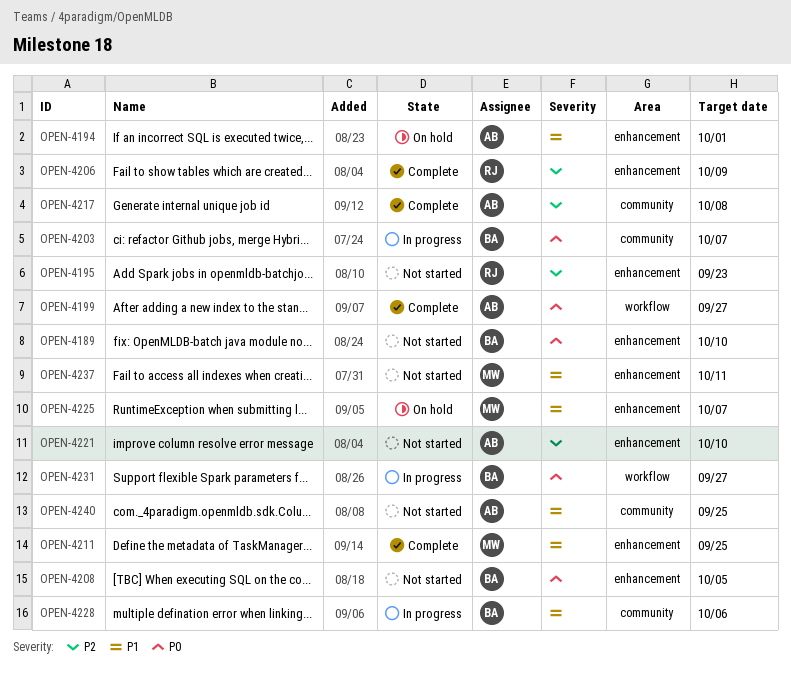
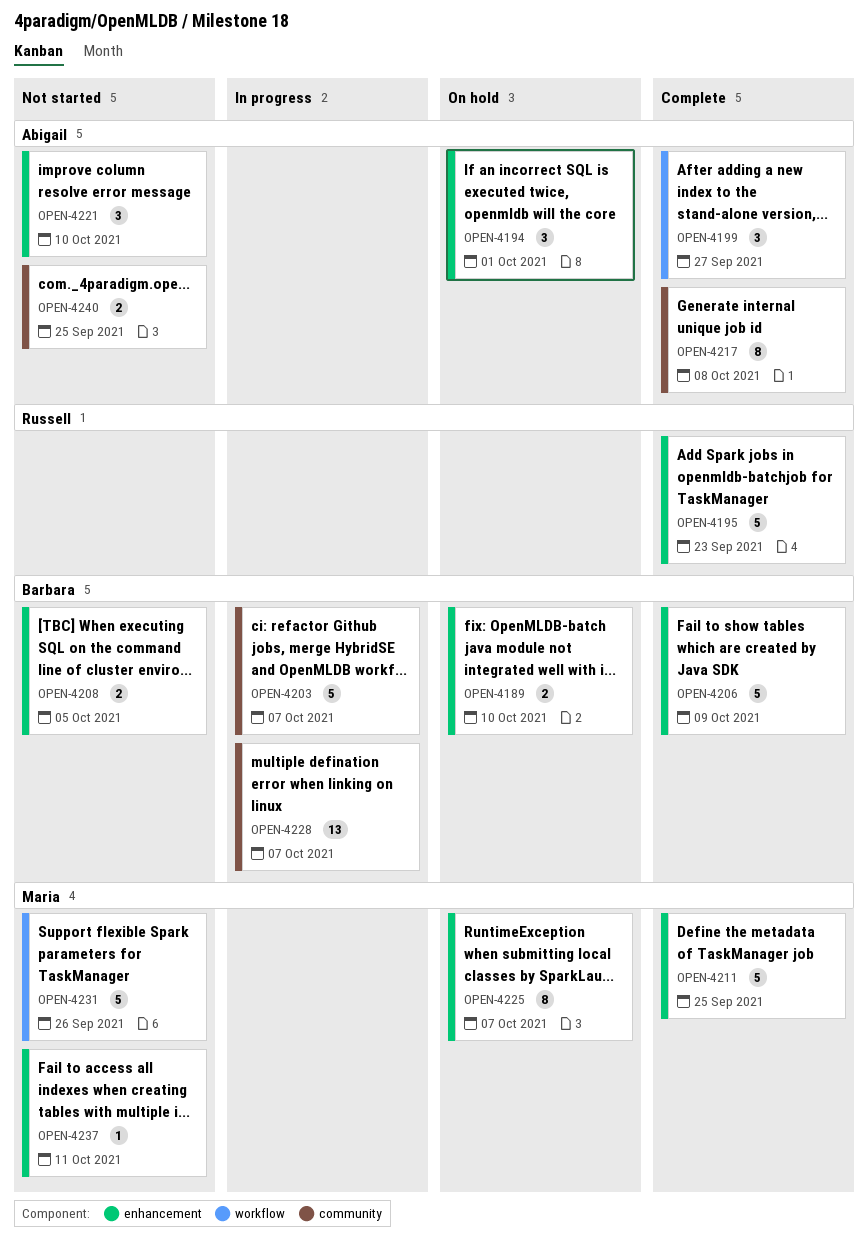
OPEN-4189, status: Not started -> On hold
OPEN-4195, status: Not started -> Complete
OPEN-4206, owner: Russell -> Barbara
OPEN-4228, due: Oct 6 -> Oct 7
OPEN-4231, status: In progress -> Not started
OPEN-4231, owner: Barbara -> Maria
OPEN-4231, due: Sep 27 -> Sep 26

